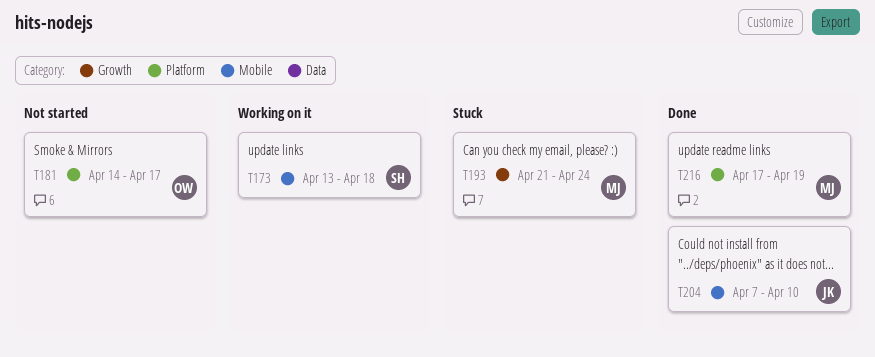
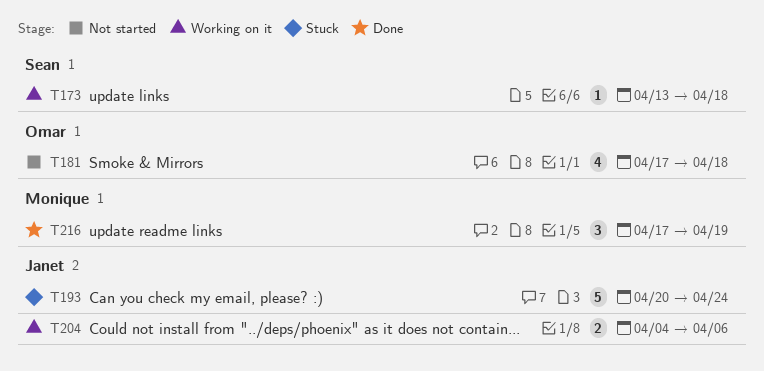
T181, start: Apr 14 -> Apr 17
T181, due: Apr 17 -> Apr 18
T193, owner: Monique -> Janet
T193, start: Apr 21 -> Apr 20
T204, status: Done -> Working on it
T204, start: Apr 7 -> Apr 4
T204, due: Apr 10 -> Apr 6

